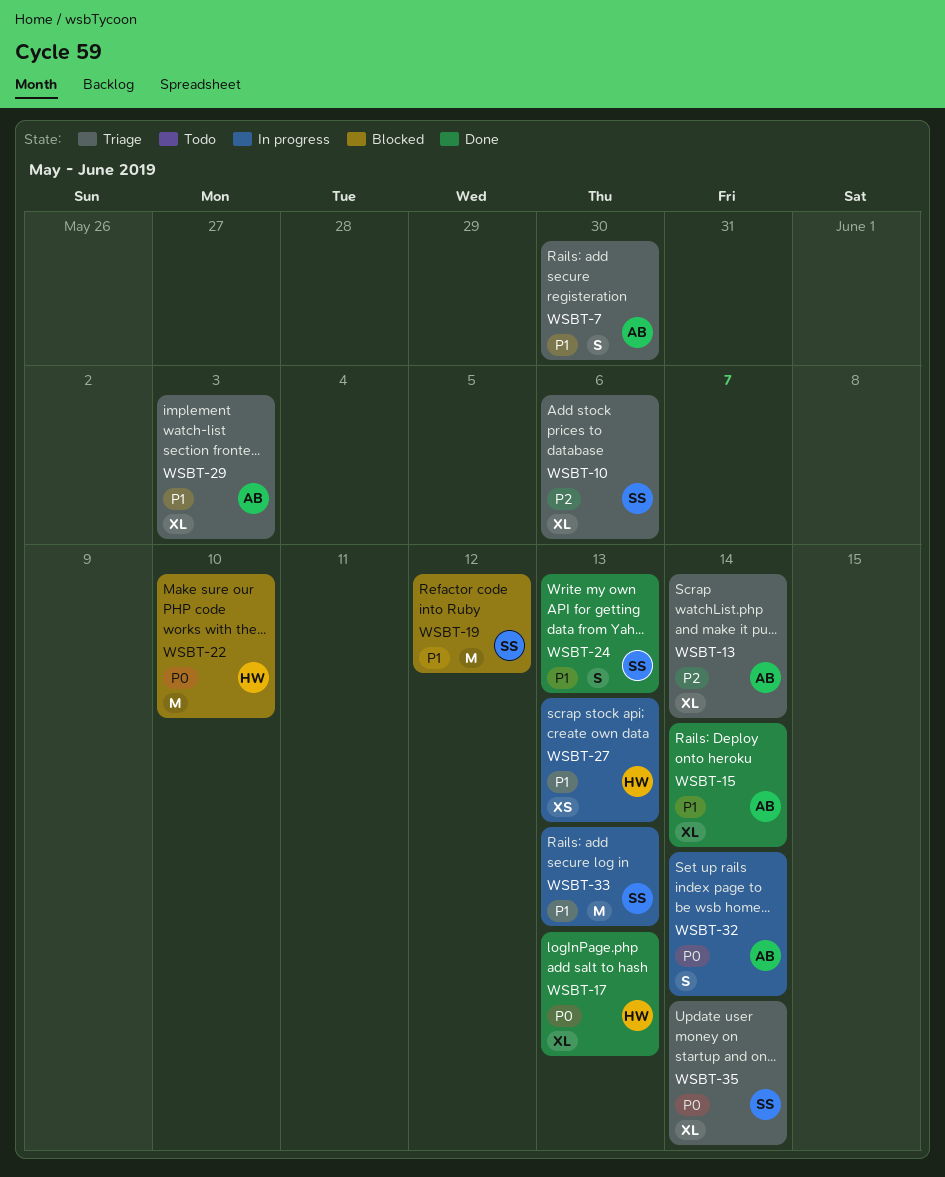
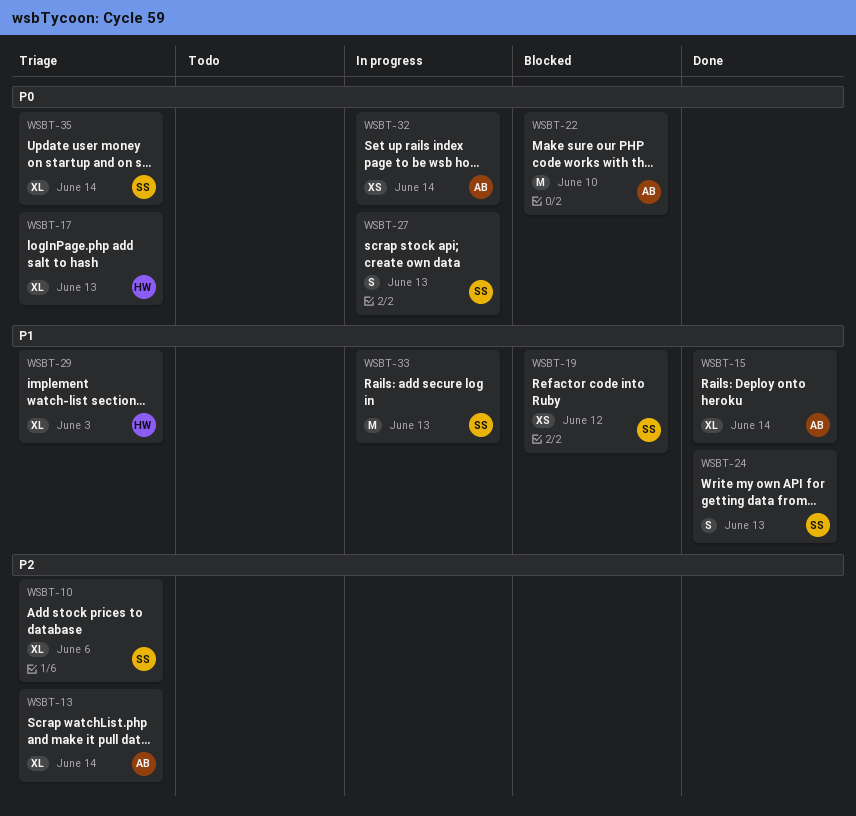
WSBT-7: present -> none
WSBT-17, status: Done -> Triage
WSBT-19, estimate: M -> XS
WSBT-22, owner: HW -> AB
WSBT-27, owner: HW -> SS
WSBT-27, priority: P1 -> P0
WSBT-27, estimate: XS -> S
WSBT-29, owner: AB -> HW
WSBT-32, estimate: S -> XS

